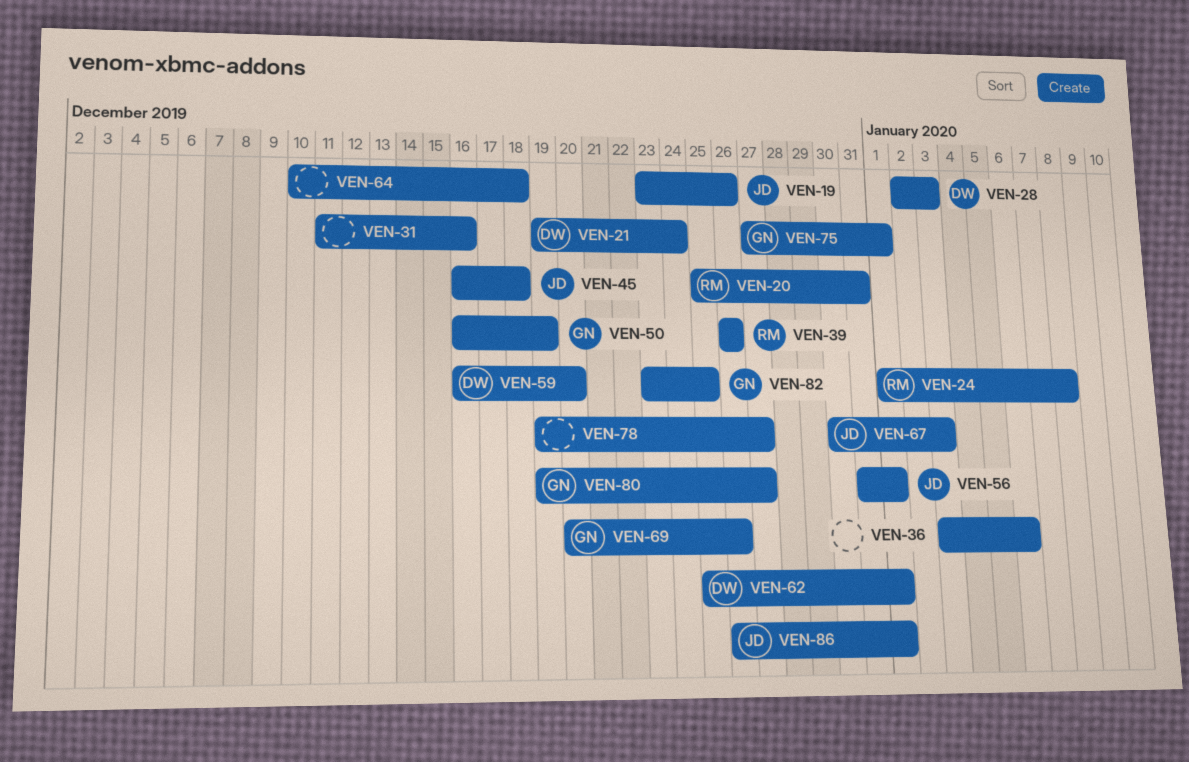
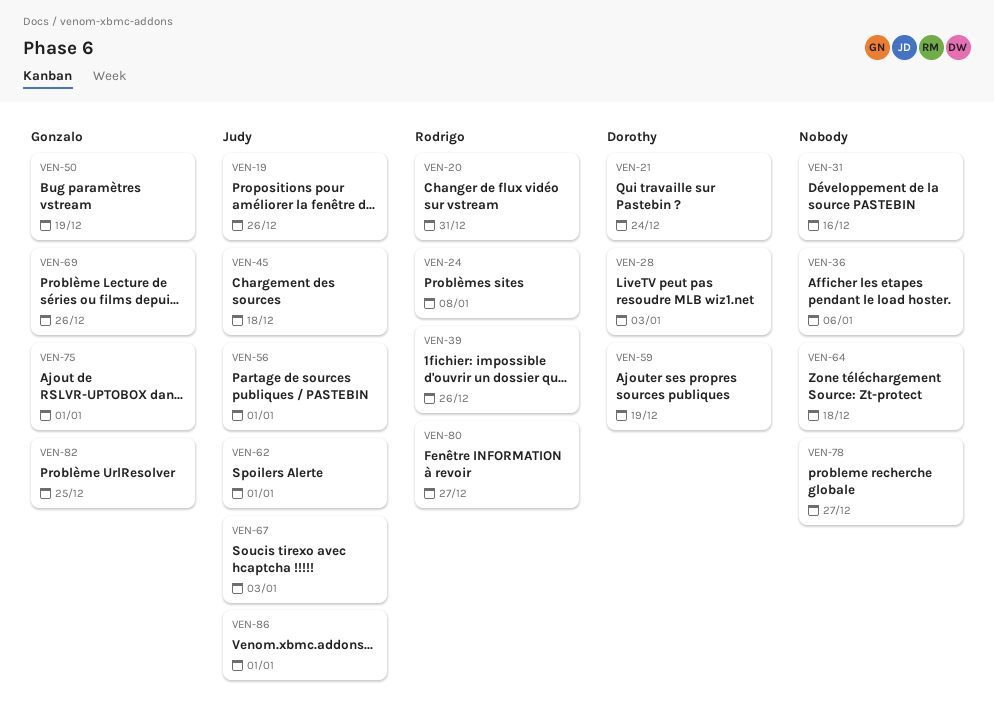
VEN-59, due: Dec 20 -> Dec 19
VEN-62, owner: Dorothy -> Judy
VEN-80, owner: Gonzalo -> Rodrigo

